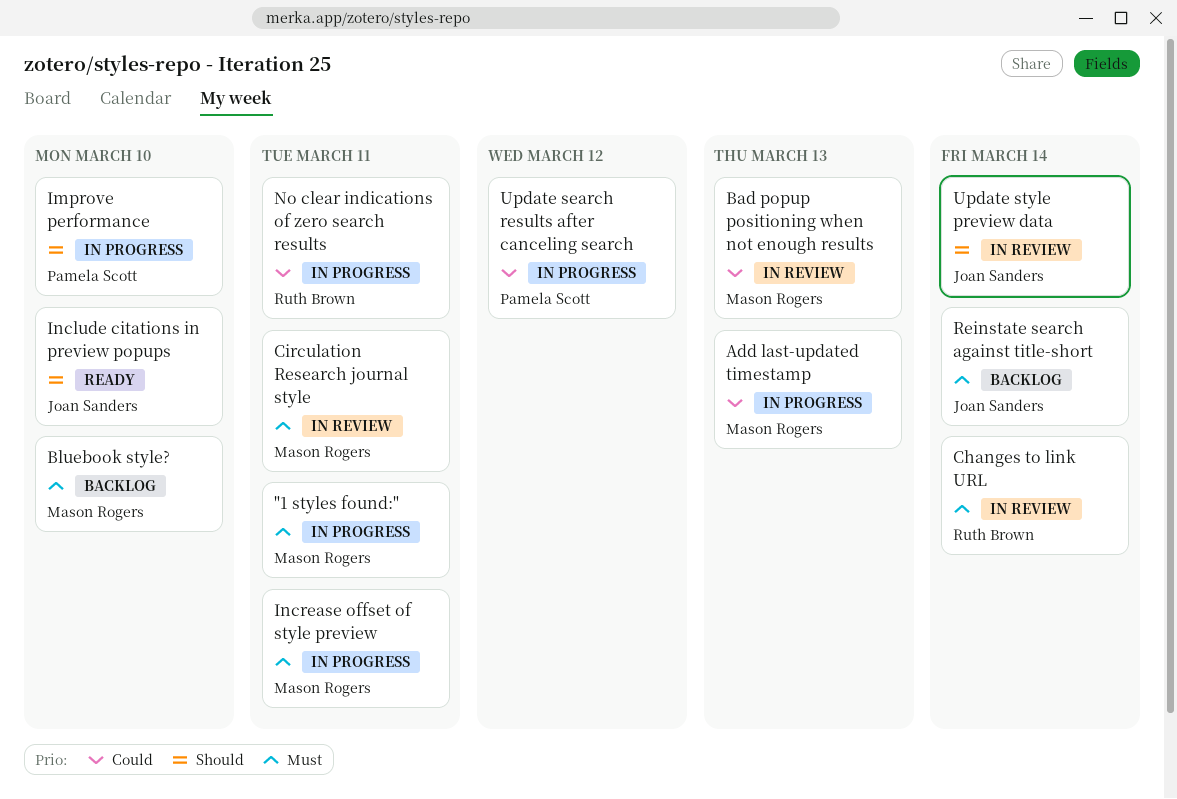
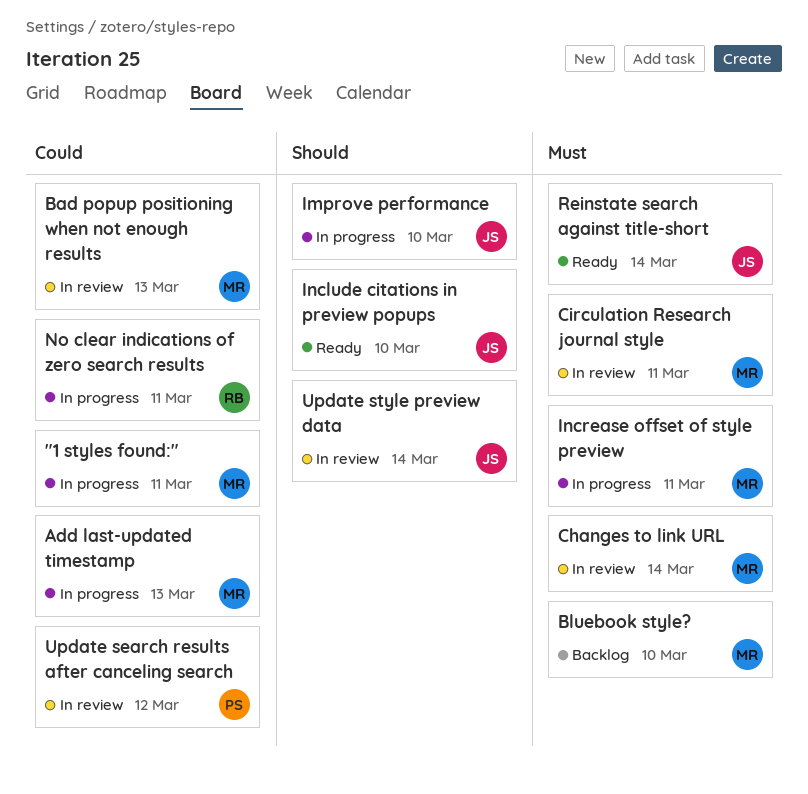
"1 styles found:", priority: Must -> Could
Changes to link URL, owner: Ruth Brown -> Mason Rogers
Improve performance, owner: Pamela Scott -> Joan Sanders
Reinstate search against title-short, status: Backlog -> Ready
Update search results after canceling search, status: In progress -> In review

